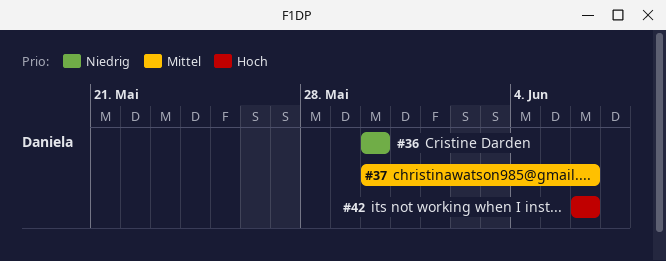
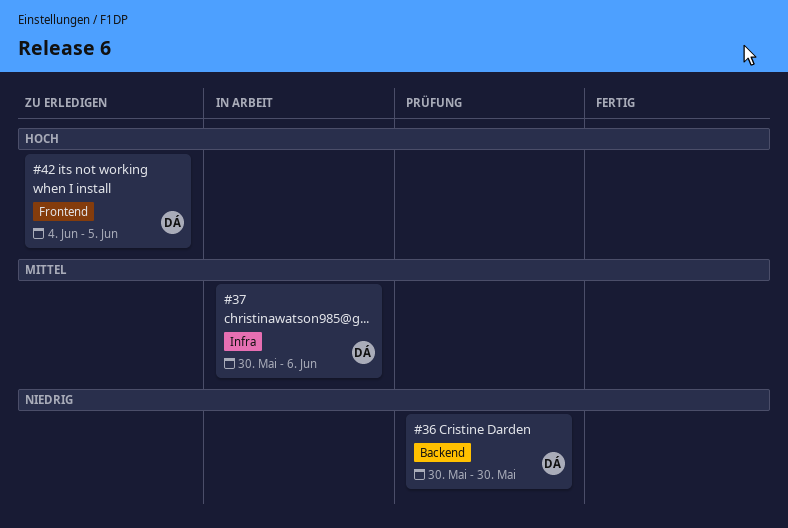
#42, start: Jun 6 -> Jun 4
#42, due: Jun 6 -> Jun 5

